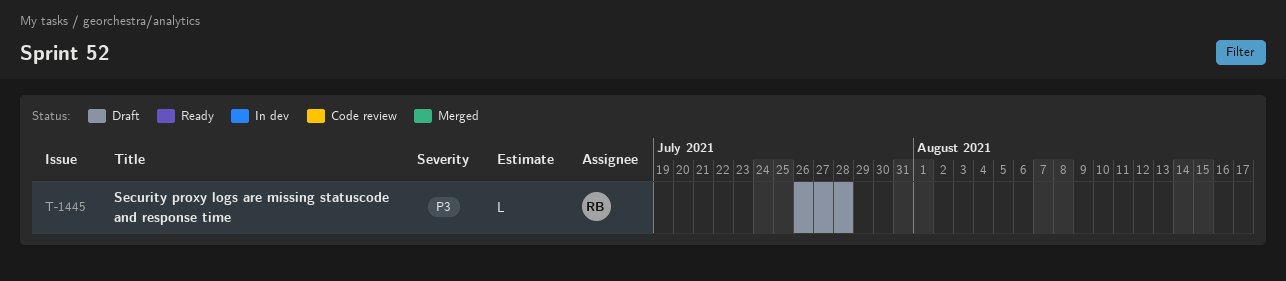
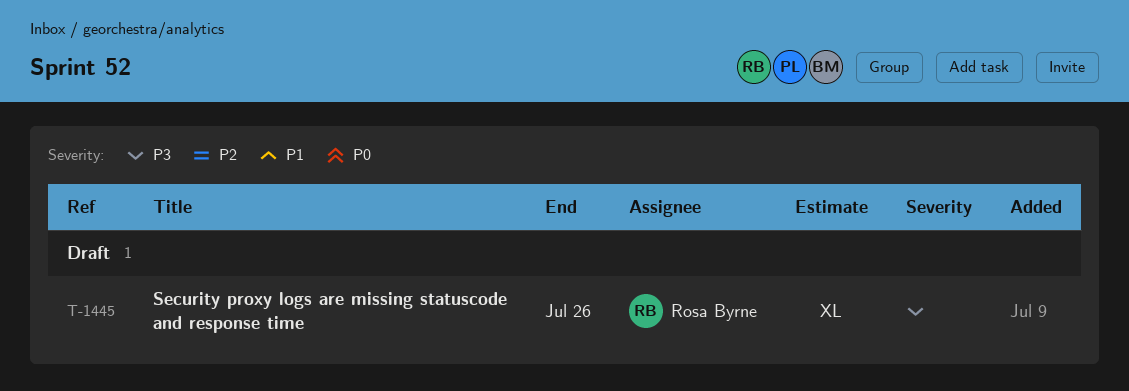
T-1445, estimate: L -> XL
T-1445, due: Jul 28 -> Jul 26

